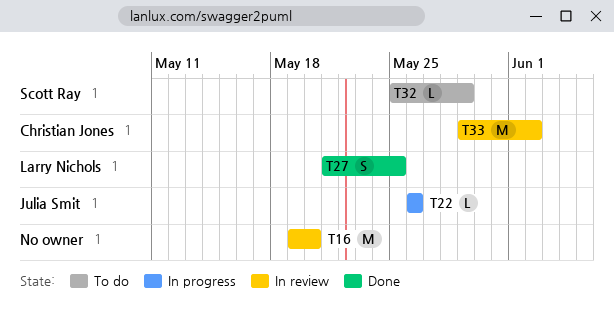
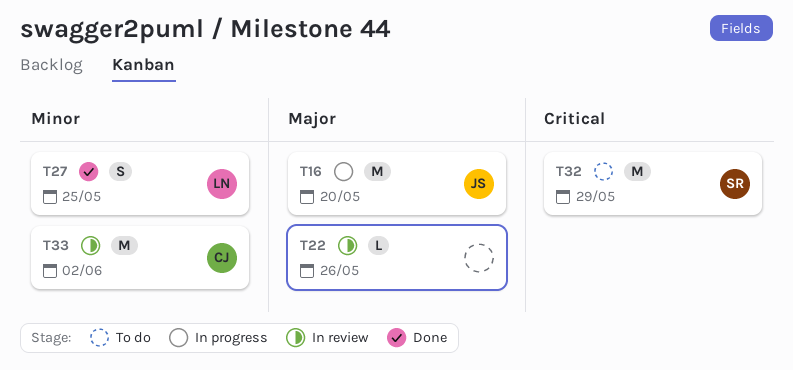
T16, status: In review -> In progress
T16, owner: none -> Julia Smit
T22, status: In progress -> In review
T22, owner: Julia Smit -> none
T32, estimate: L -> M

